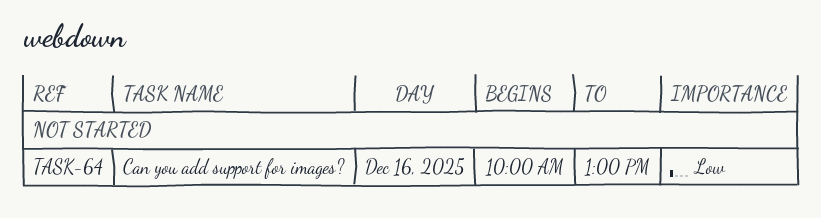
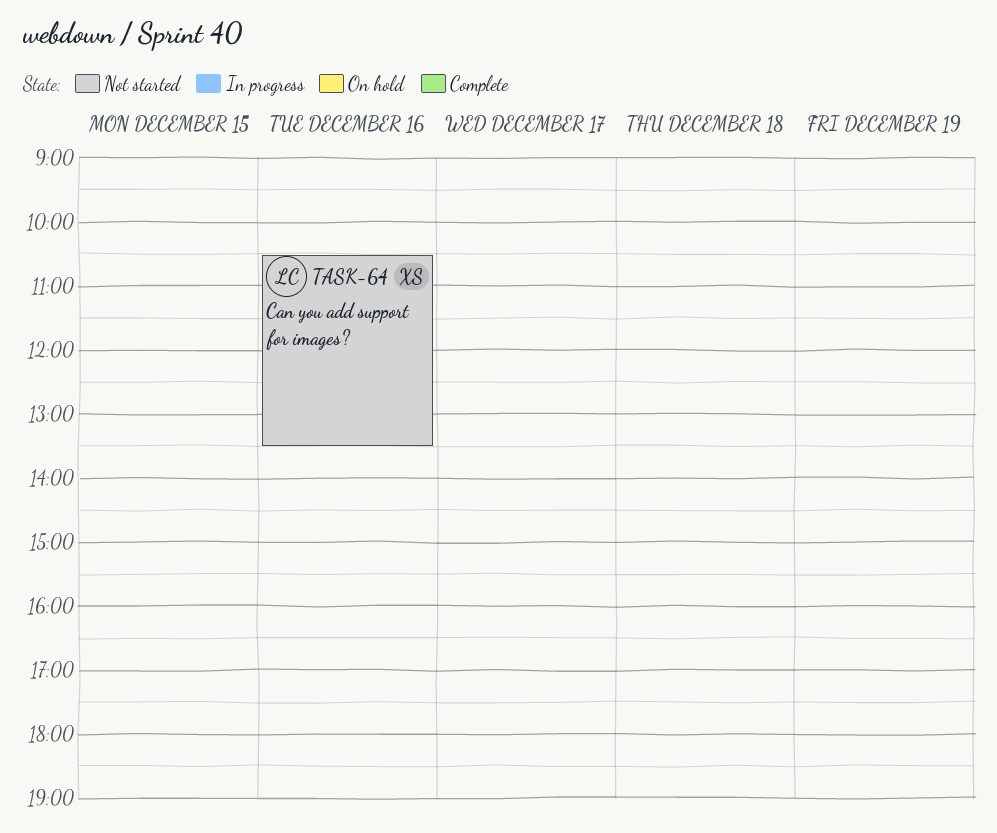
TASK-64, begins: 10:00 -> 10:30
TASK-64, ends: 13:00 -> 13:30

